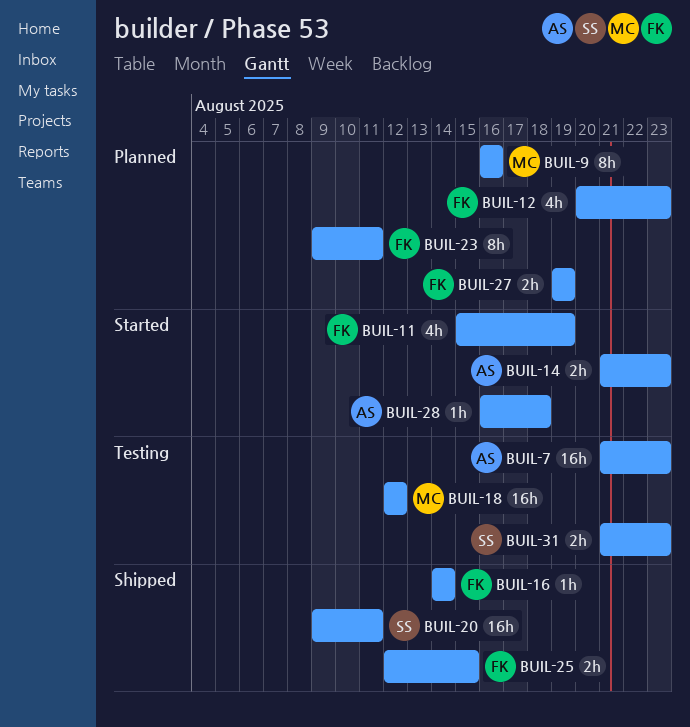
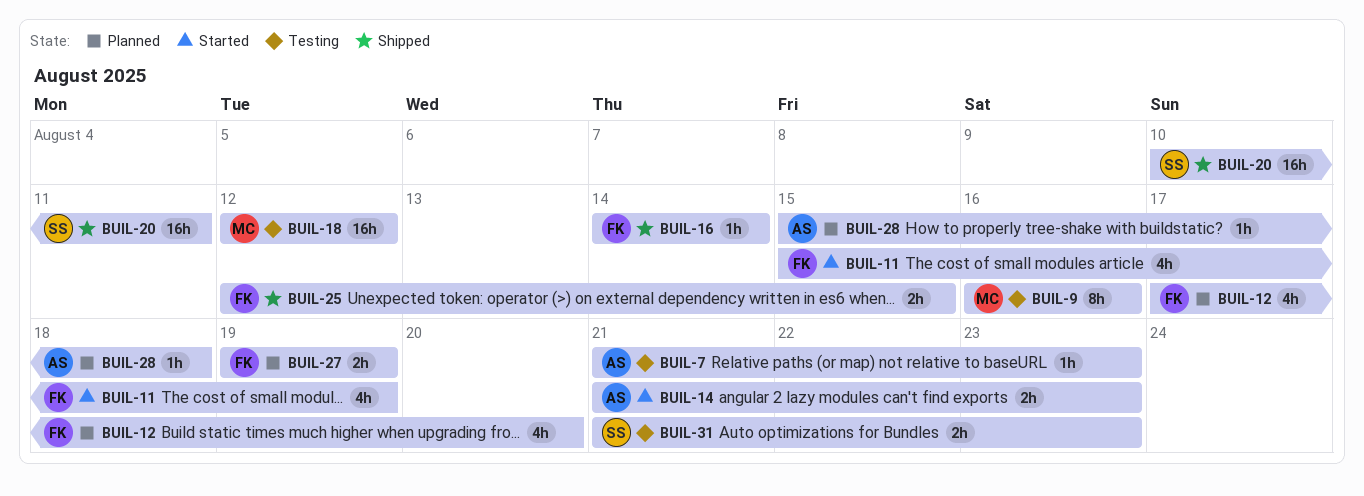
BUIL-7, estimate: 16h -> 1h
BUIL-9, status: Planned -> Testing
BUIL-12, start: Aug 20 -> Aug 17
BUIL-12, due: Aug 23 -> Aug 20
BUIL-20, start: Aug 9 -> Aug 10
BUIL-23: present -> none
BUIL-28, status: Started -> Planned
BUIL-28, start: Aug 16 -> Aug 15

